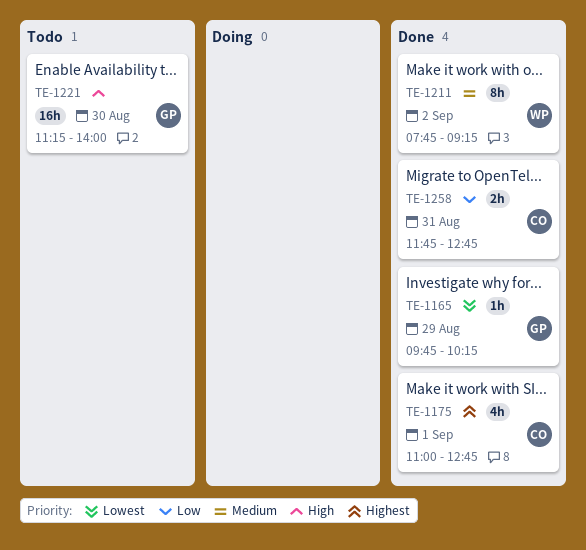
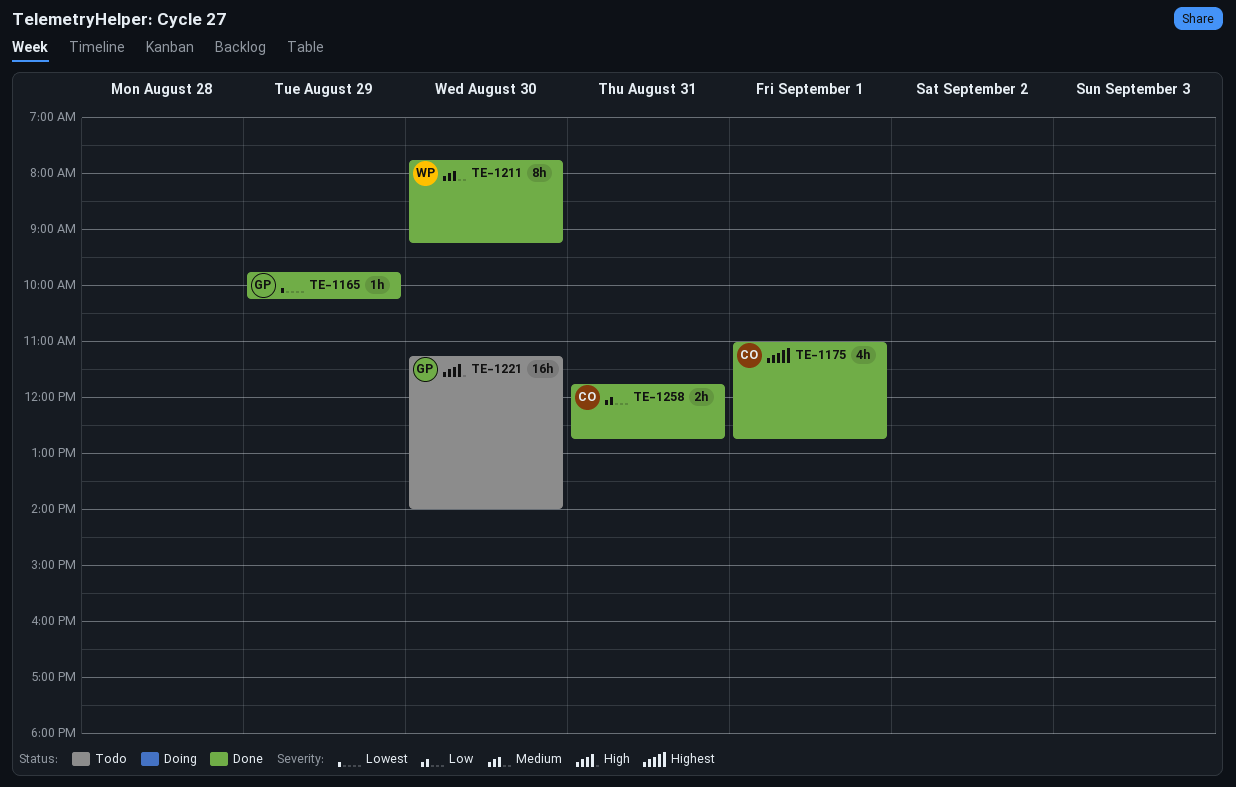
TE-1211, day: Sep 2 -> Aug 30

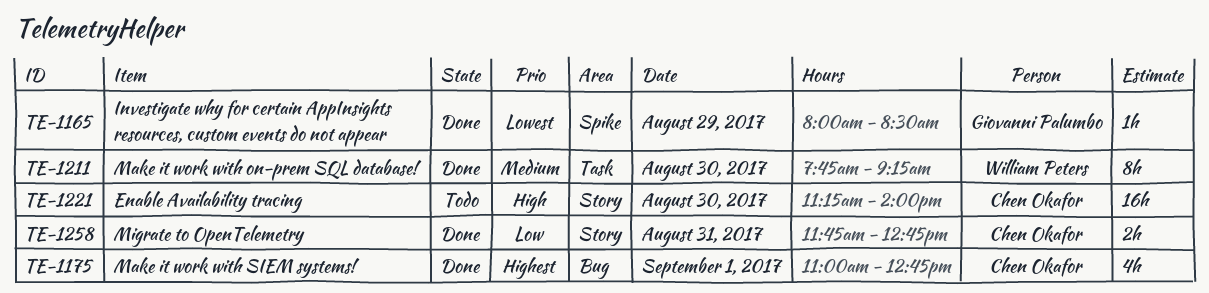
TE-1165, begins: 09:45 -> 08:00
TE-1165, ends: 10:15 -> 08:30
TE-1221, owner: Giovanni Palumbo -> Chen Okafor

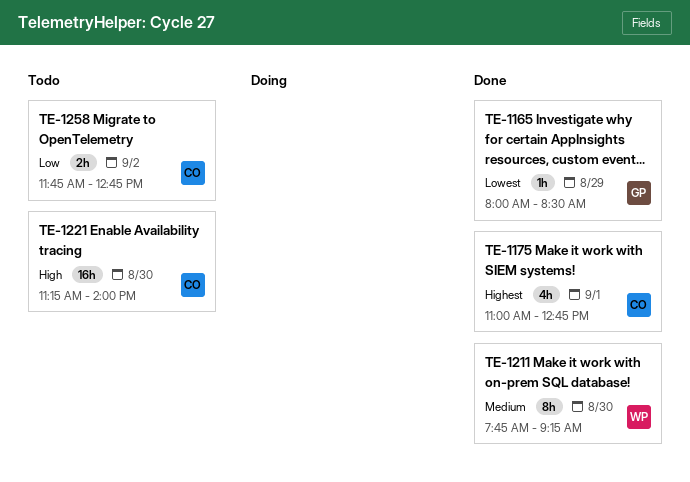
TE-1258, status: Done -> Todo
TE-1258, day: Aug 31 -> Sep 2

